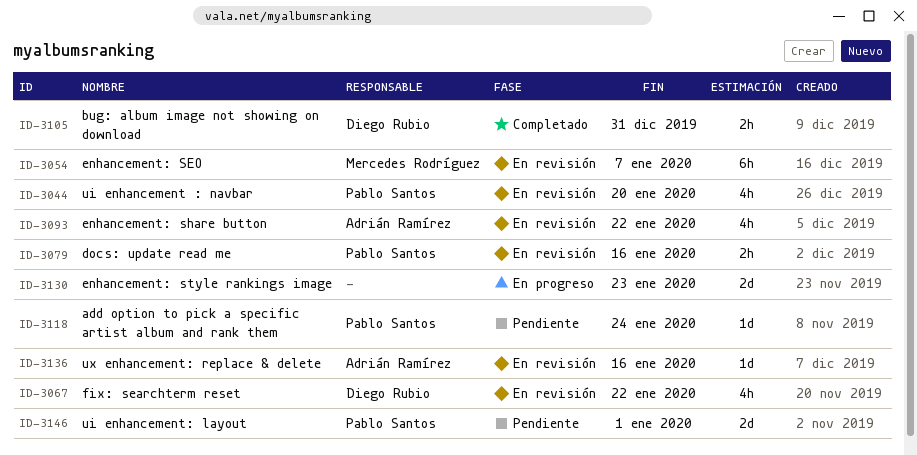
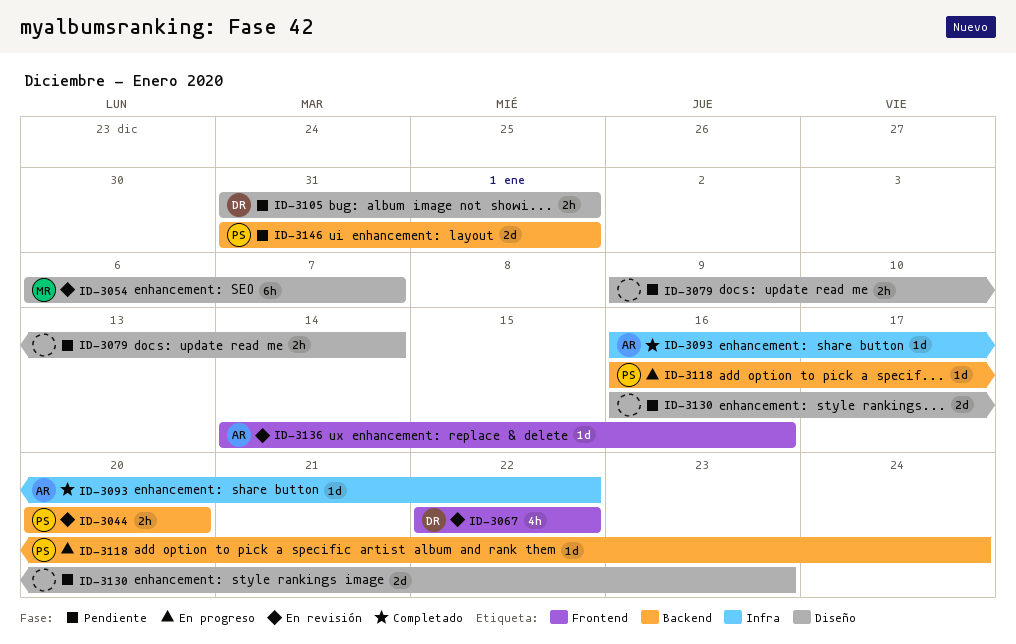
ID-3044, estimate: 4h -> 2h
ID-3079, status: En revisión -> Pendiente
ID-3079, owner: Pablo Santos -> none
ID-3079, due: Jan 16 -> Jan 14
ID-3093, status: En revisión -> Completado
ID-3093, estimate: 4h -> 1d
ID-3105, status: Completado -> Pendiente
ID-3105, due: Dec 31 -> Jan 1
ID-3118, status: Pendiente -> En progreso
ID-3130, status: En progreso -> Pendiente

